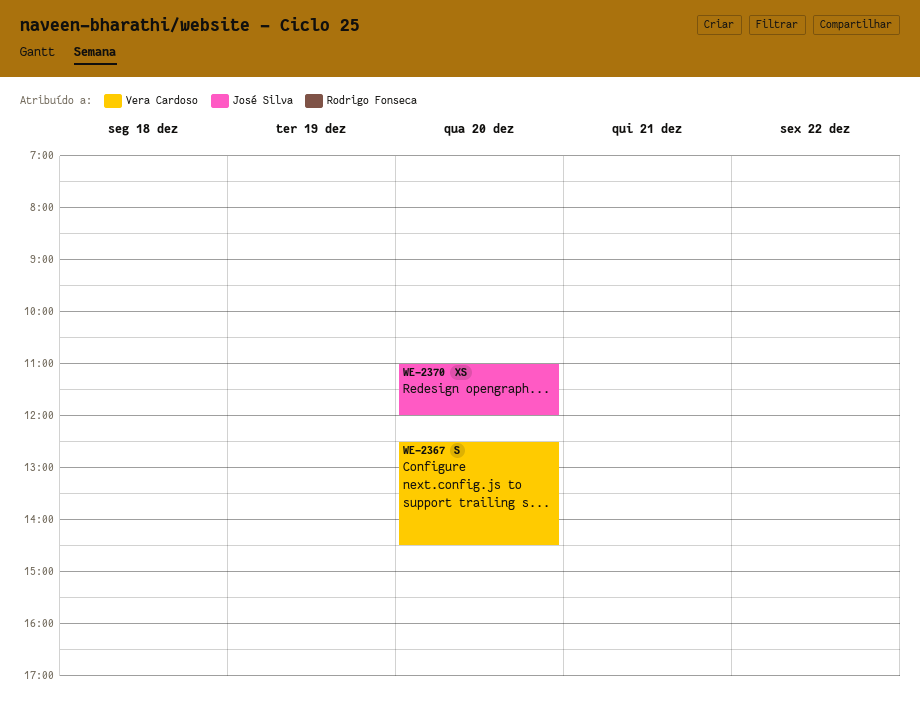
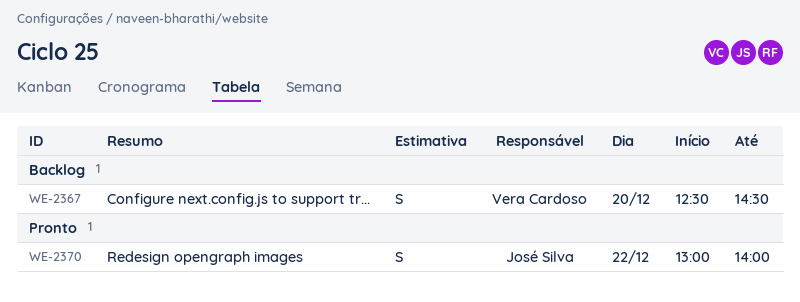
WE-2370, estimate: XS -> S
WE-2370, day: Dec 20 -> Dec 22
WE-2370, begins: 11:00 -> 13:00
WE-2370, ends: 12:00 -> 14:00

